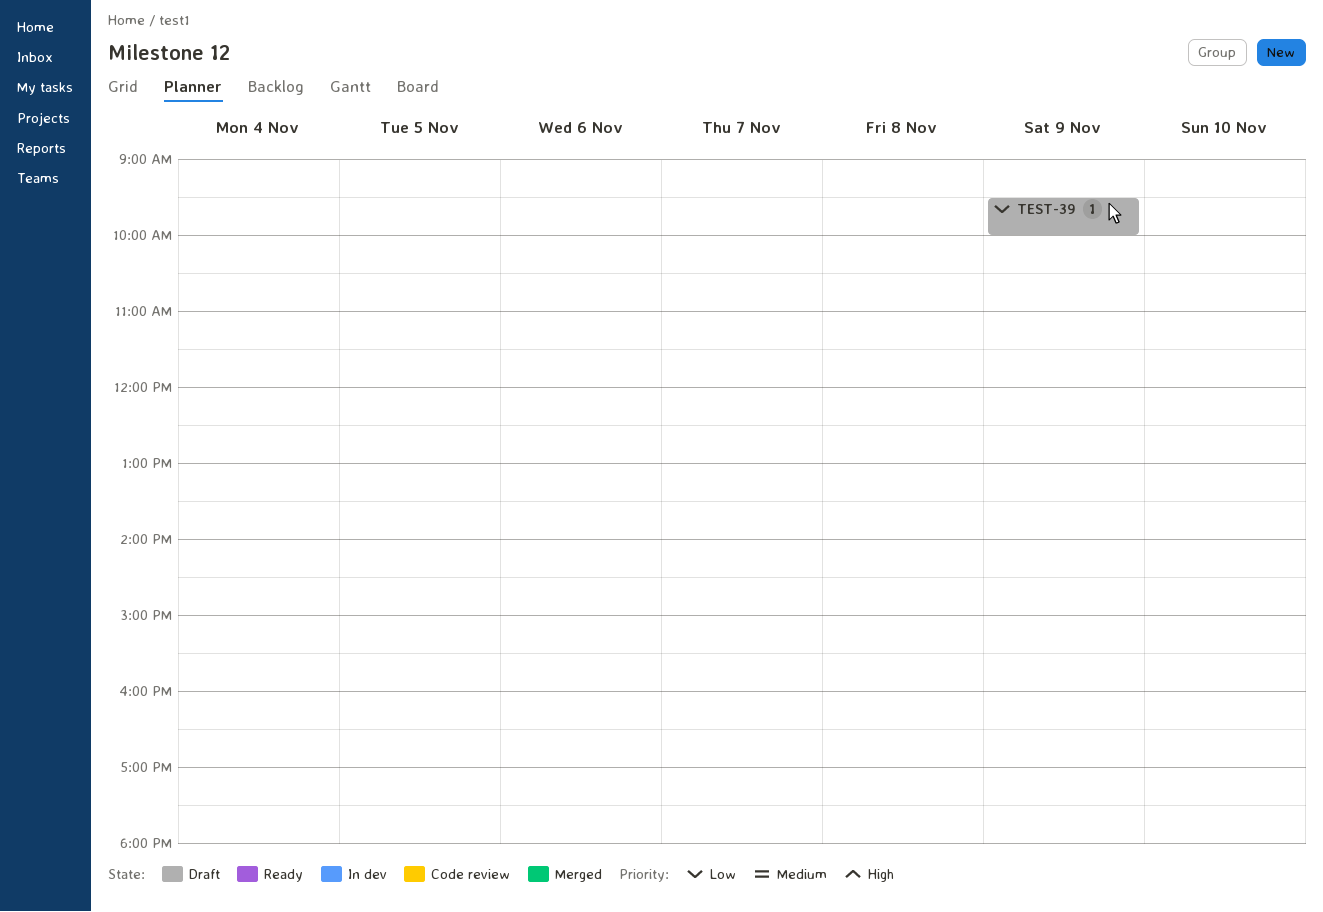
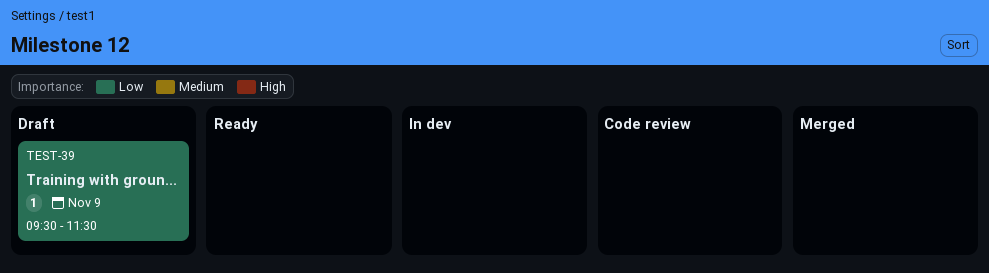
TEST-39, ends: 10:00 -> 11:30

